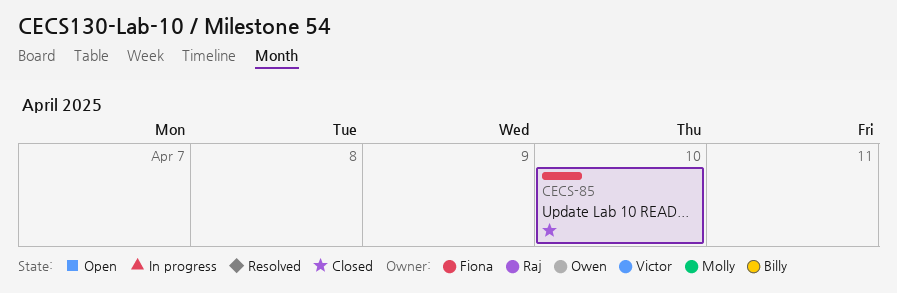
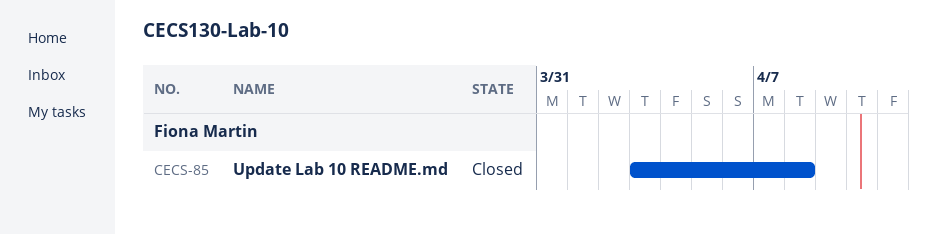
CECS-85, due: Apr 10 -> Apr 8

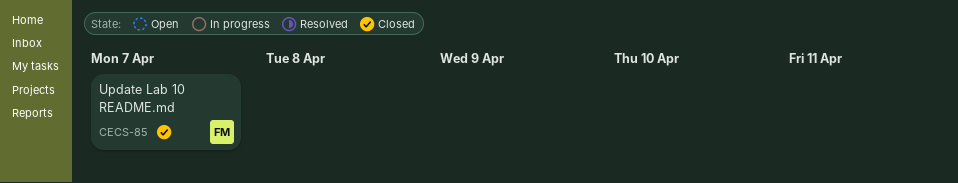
CECS-85, due: Apr 8 -> Apr 7

